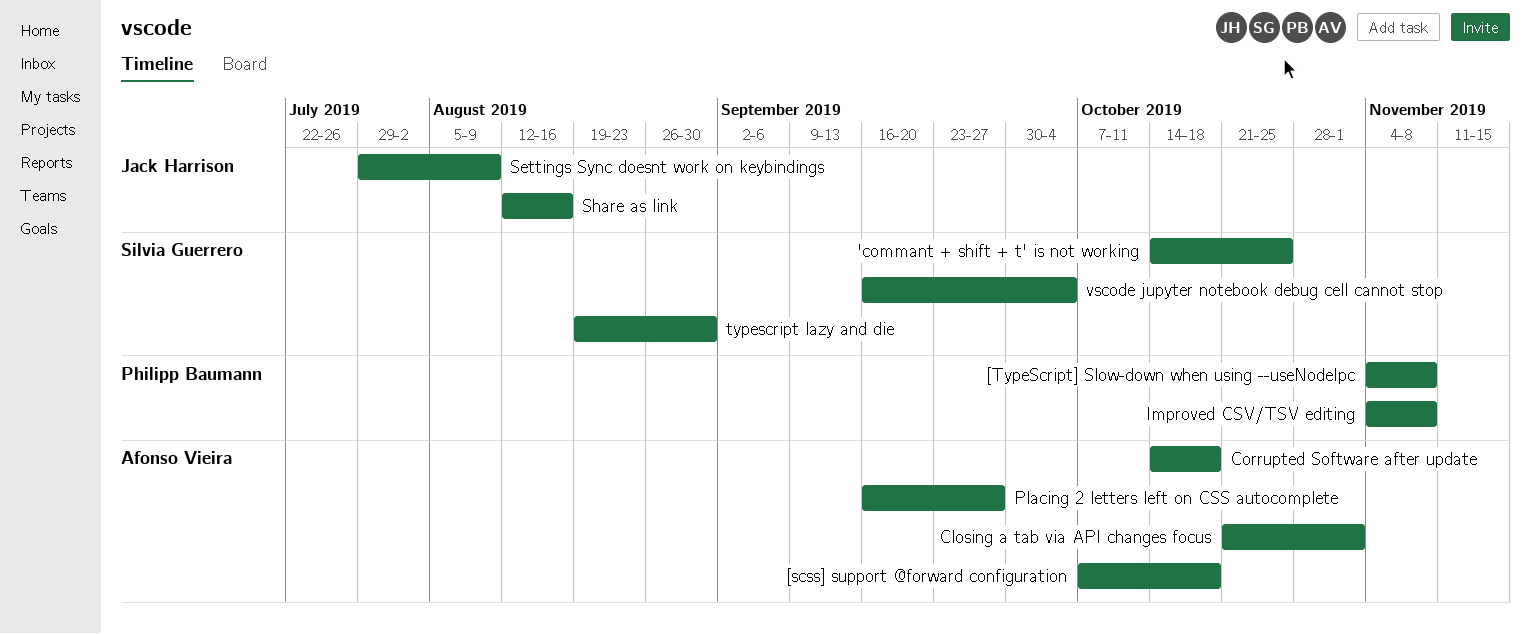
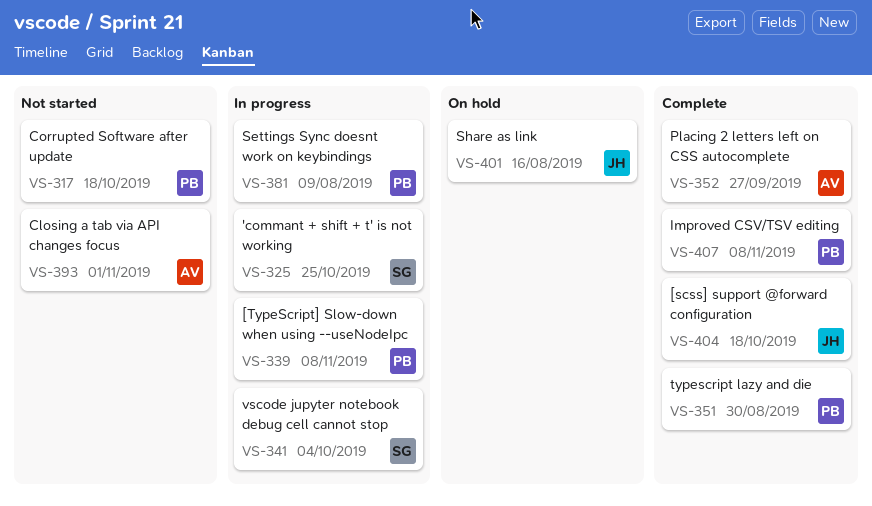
[scss] support @forward configuration, owner: Afonso Vieira -> Jack Harrison
Corrupted Software after update, owner: Afonso Vieira -> Philipp Baumann
Settings Sync doesnt work on keybindings, owner: Jack Harrison -> Philipp Baumann
typescript lazy and die, owner: Silvia Guerrero -> Philipp Baumann

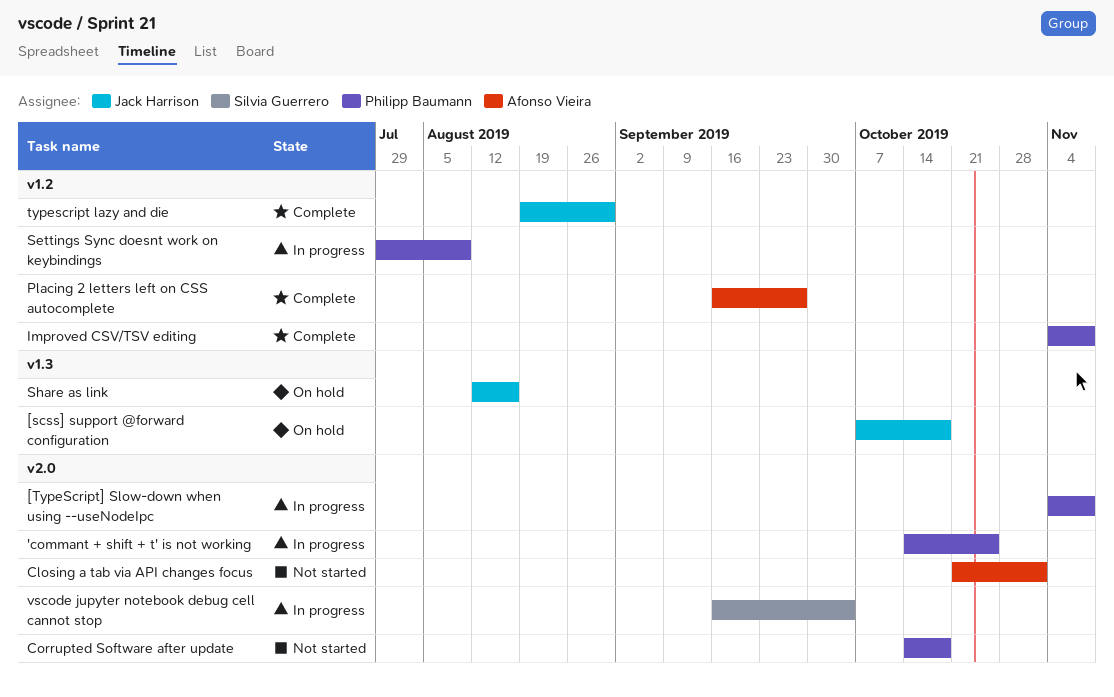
'commant + shift + t' is not working, owner: Silvia Guerrero -> Philipp Baumann
[scss] support @forward configuration, status: Complete -> On hold
typescript lazy and die, owner: Philipp Baumann -> Jack Harrison

